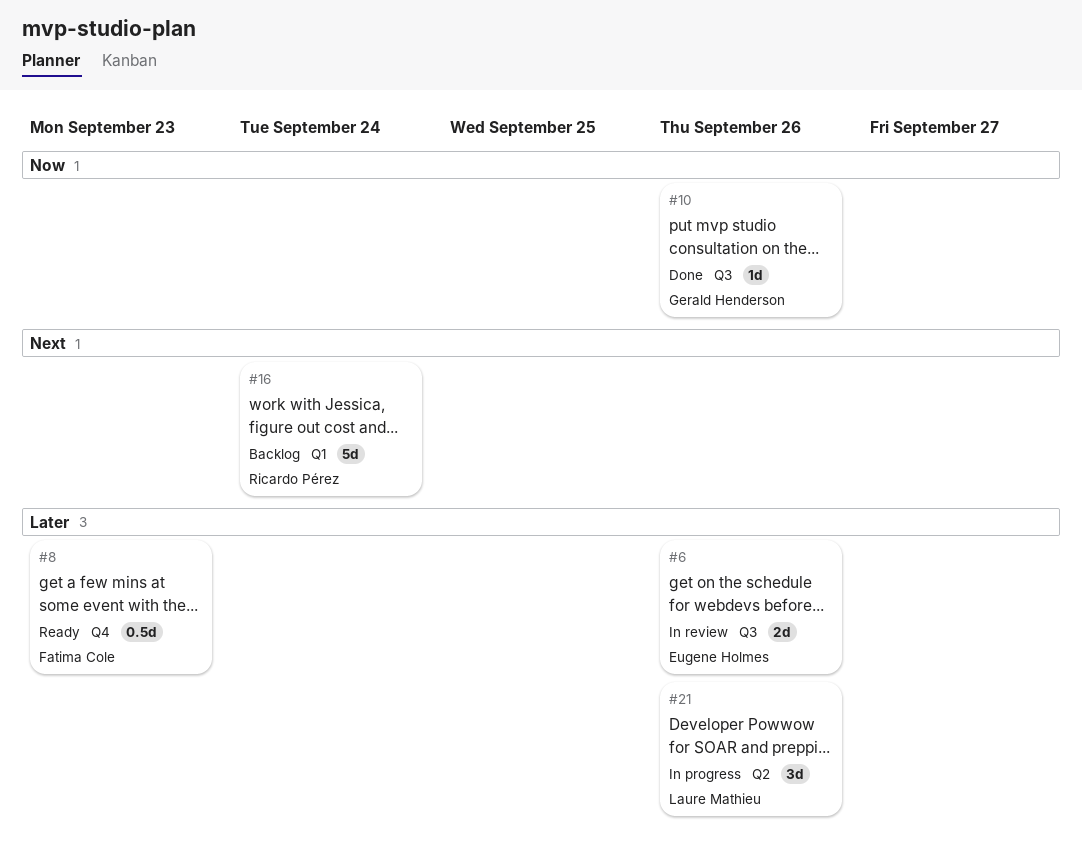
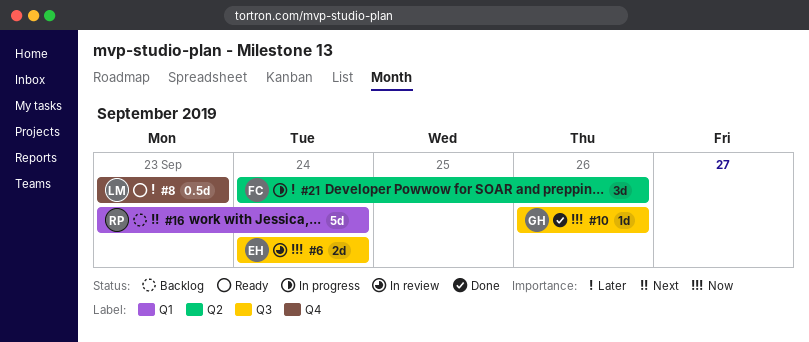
#6, priority: Later -> Now
#6, due: Sep 26 -> Sep 24
#8, owner: Fatima Cole -> Laure Mathieu
#21, owner: Laure Mathieu -> Fatima Cole

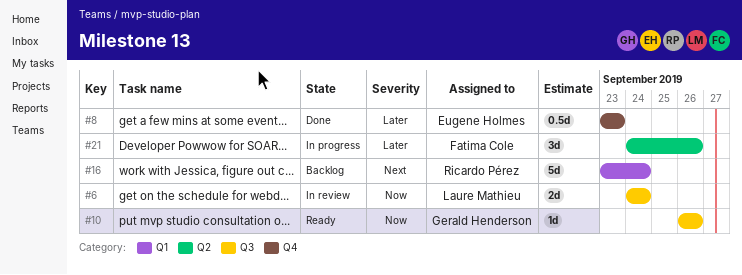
#6, owner: Eugene Holmes -> Laure Mathieu
#8, status: Ready -> Done
#8, owner: Laure Mathieu -> Eugene Holmes
#10, status: Done -> Ready

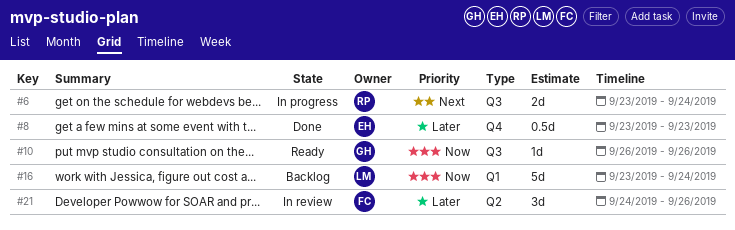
#6, status: In review -> In progress
#6, owner: Laure Mathieu -> Ricardo Pérez
#6, priority: Now -> Next
#6, start: Sep 24 -> Sep 23
#16, owner: Ricardo Pérez -> Laure Mathieu
#16, priority: Next -> Now
#21, status: In progress -> In review

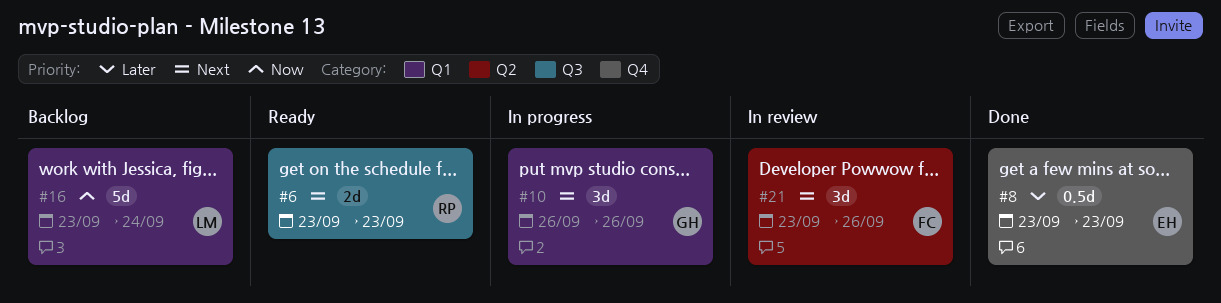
#6, status: In progress -> Ready
#6, due: Sep 24 -> Sep 23
#10, status: Ready -> In progress
#10, priority: Now -> Next
#10, label: Q3 -> Q1
#10, estimate: 1d -> 3d
#21, priority: Later -> Next
#21, start: Sep 24 -> Sep 23

